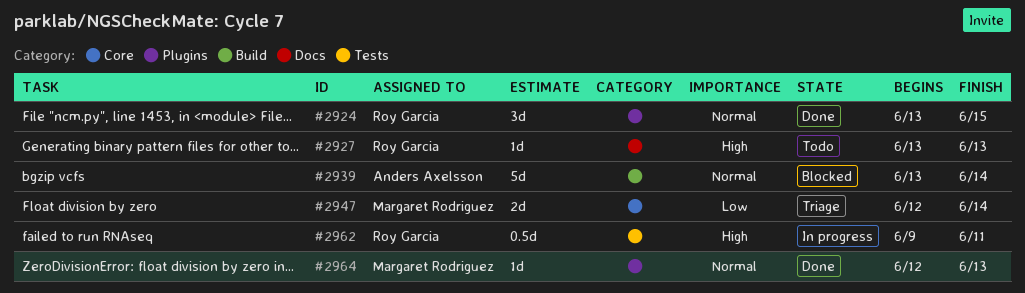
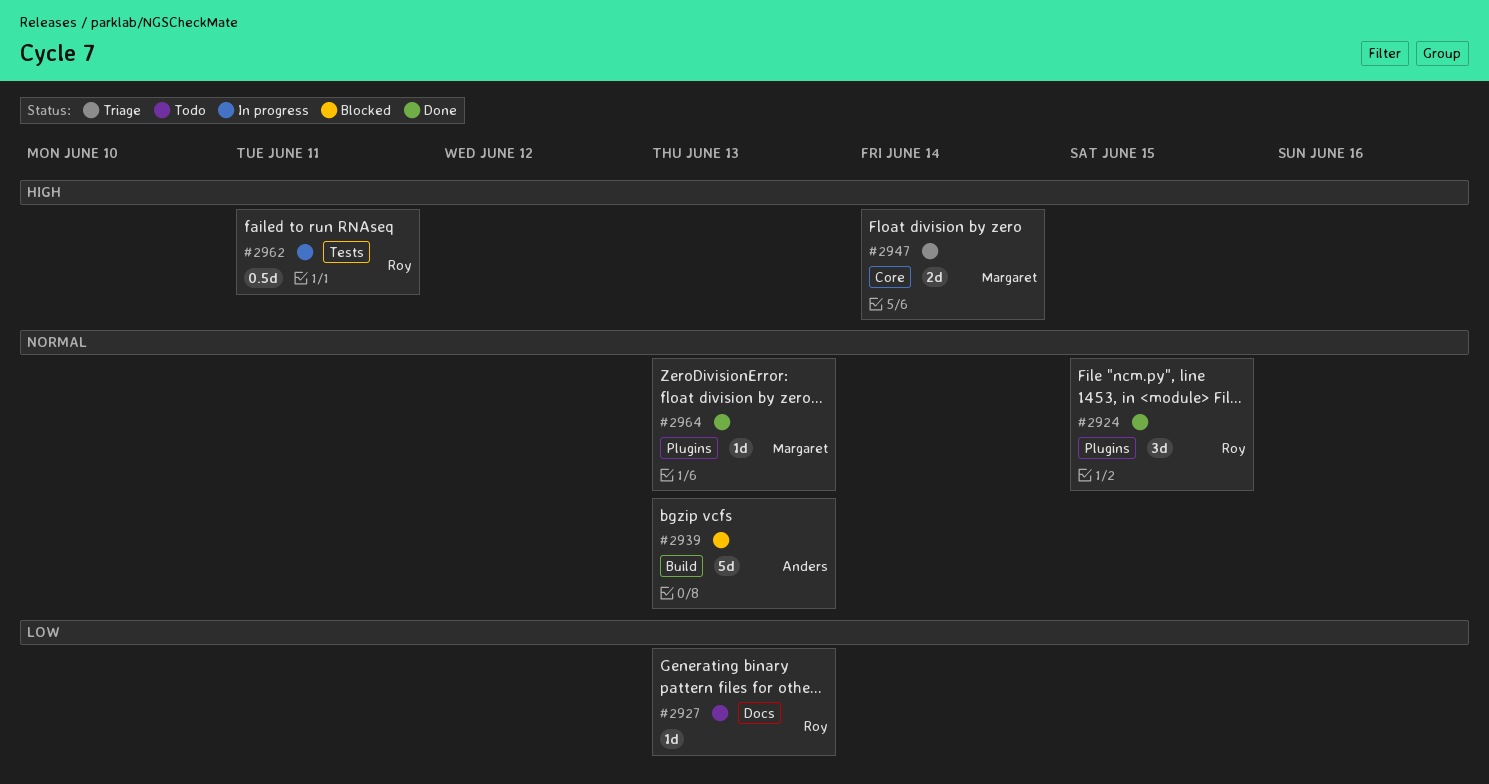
#2927, priority: High -> Low
#2939, due: Jun 14 -> Jun 13
#2947, priority: Low -> High

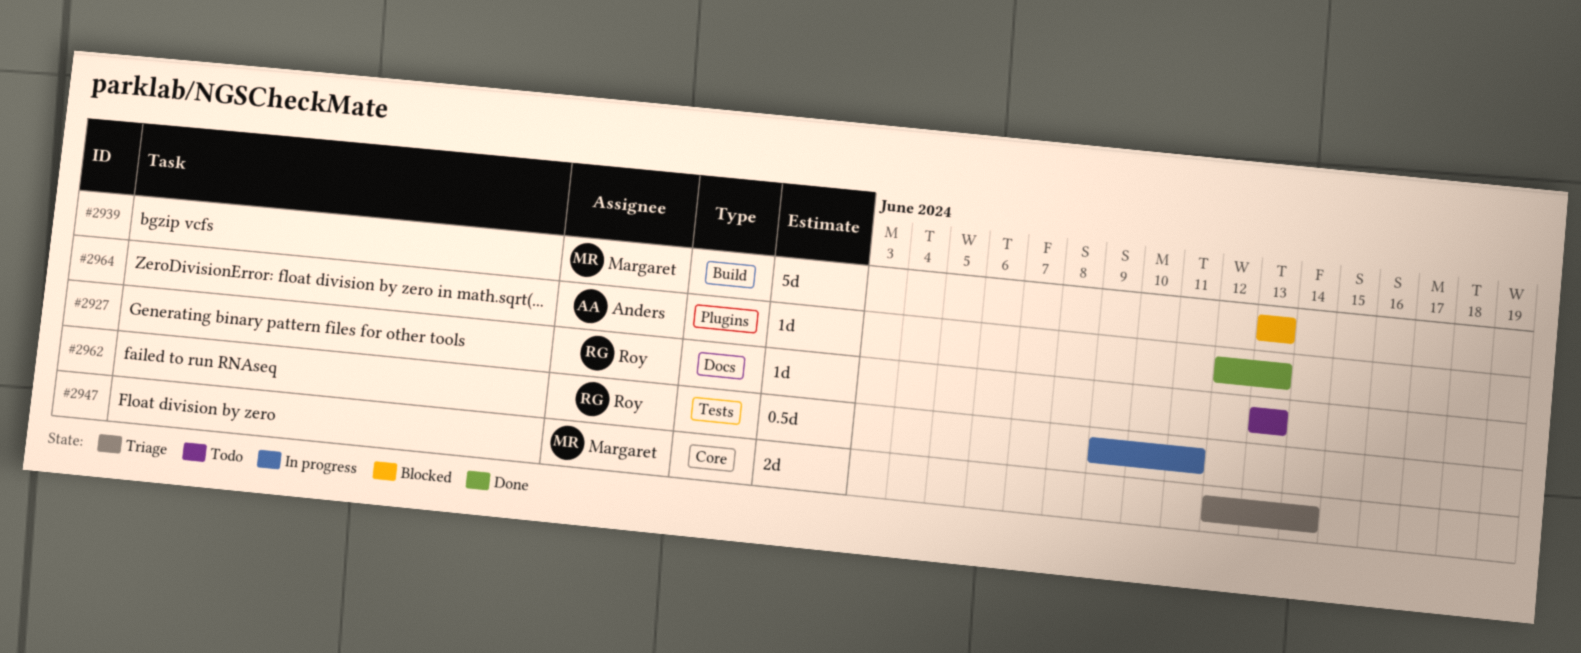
#2924: present -> none
#2939, owner: Anders -> Margaret
#2964, owner: Margaret -> Anders

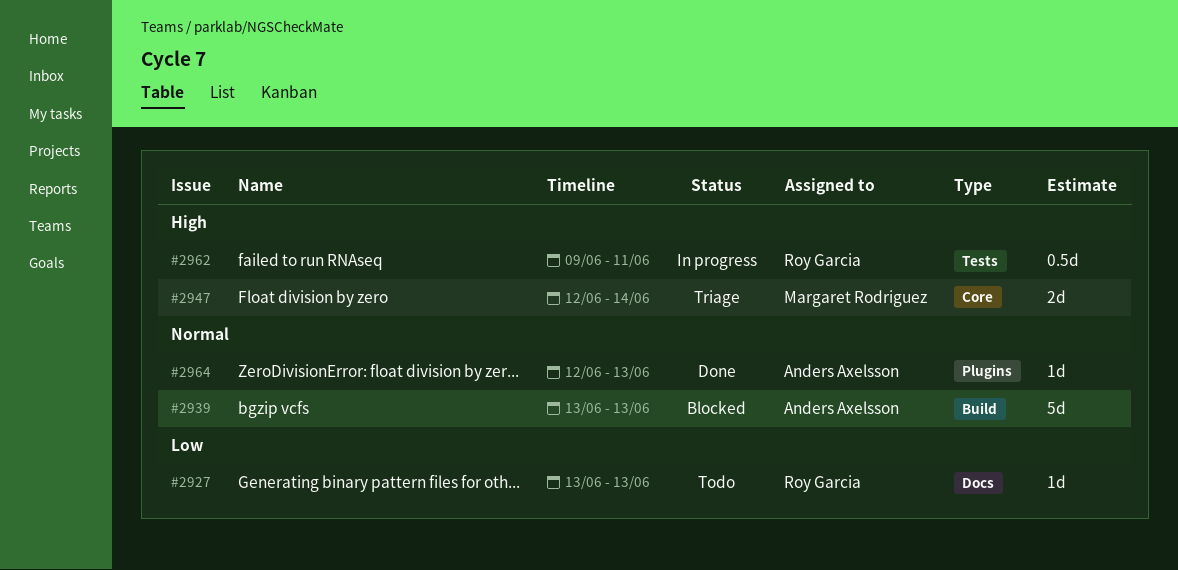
#2939, owner: Margaret Rodriguez -> Anders Axelsson

